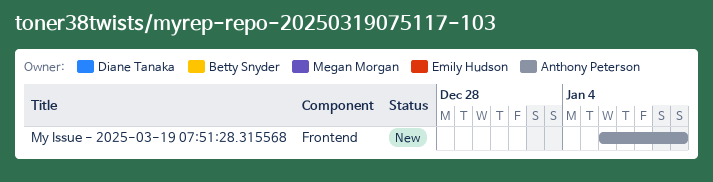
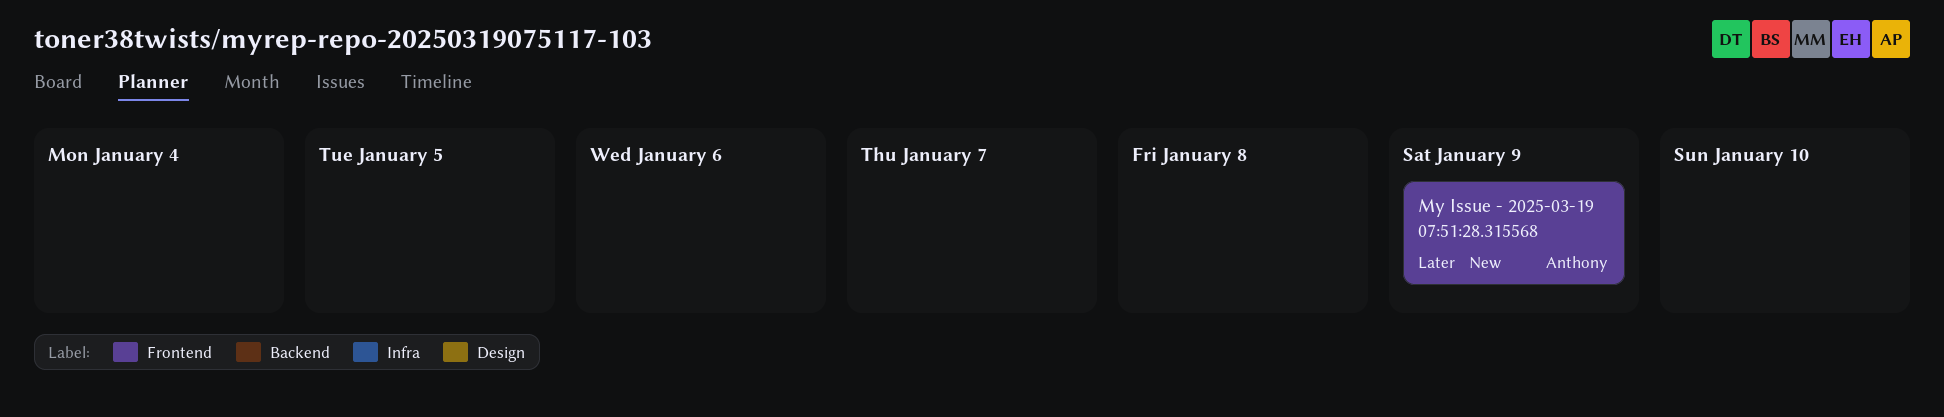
My Issue - 2025-03-19 07:51:28.315568, due: Jan 10 -> Jan 9

